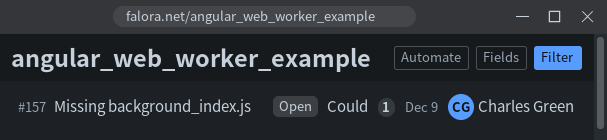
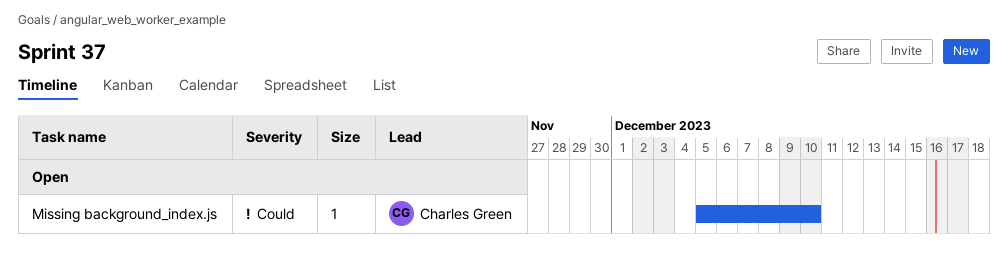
Missing background_index.js, due: Dec 9 -> Dec 10

